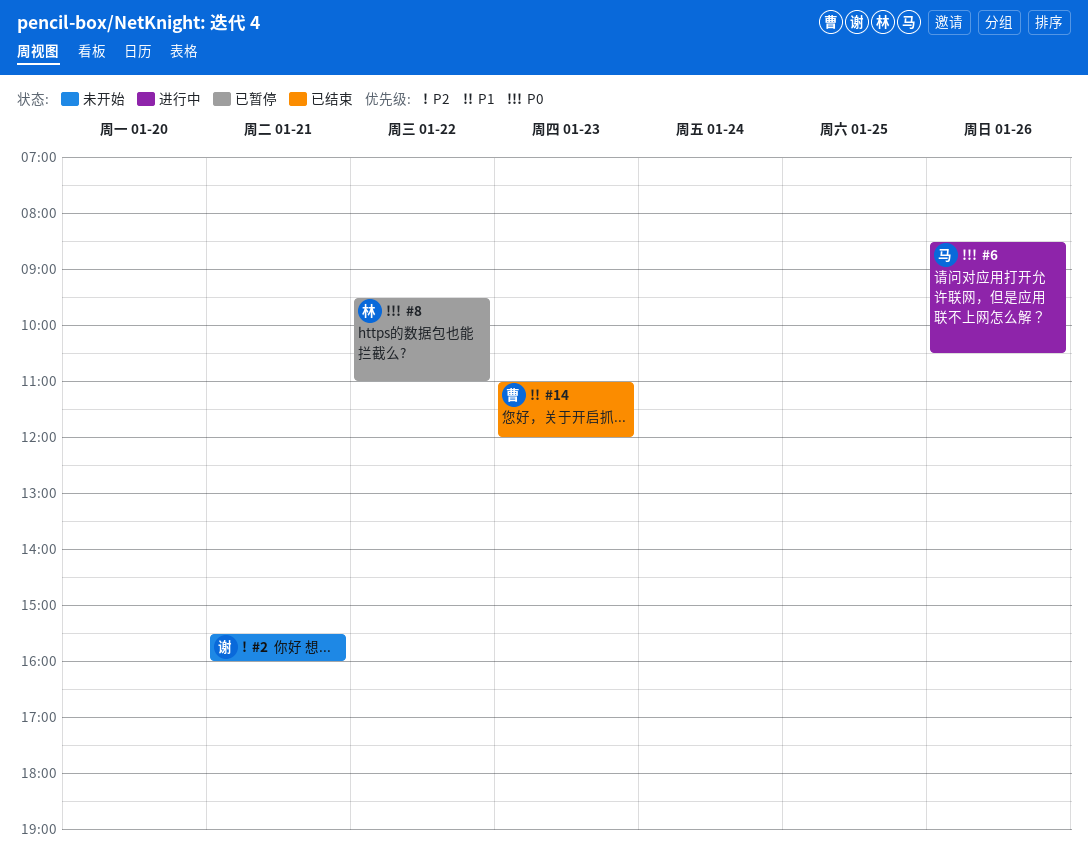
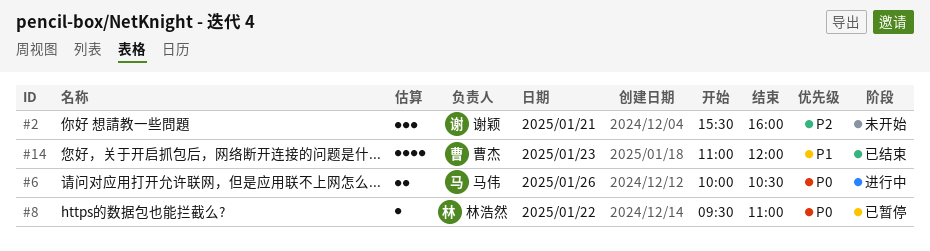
#6, begins: 08:30 -> 10:00

